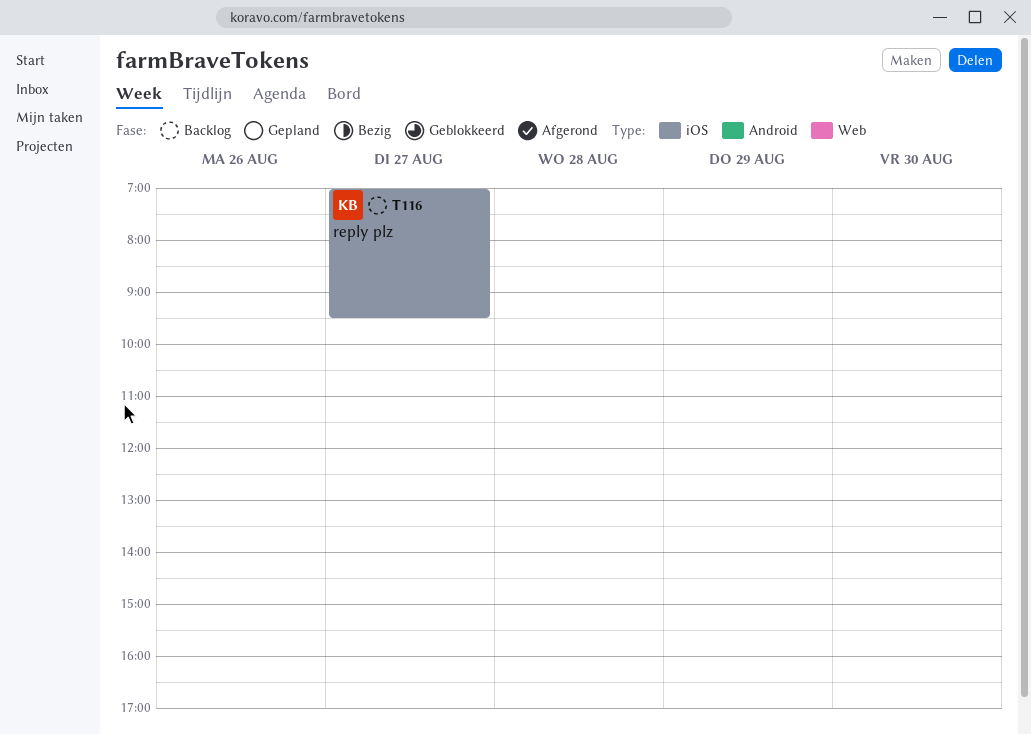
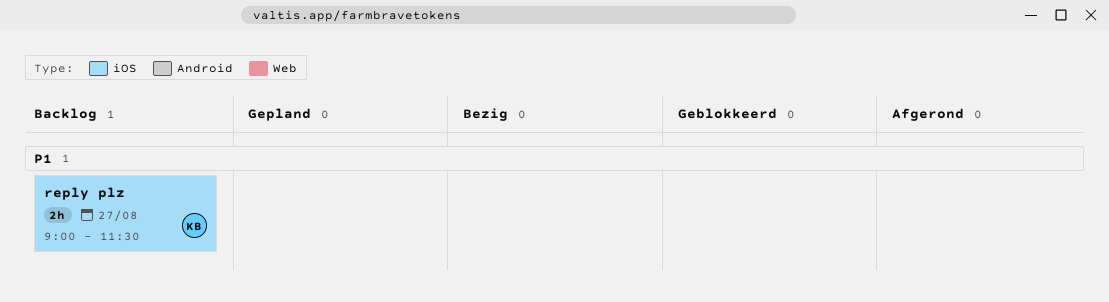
reply plz, begins: 07:00 -> 09:00
reply plz, ends: 09:30 -> 11:30

